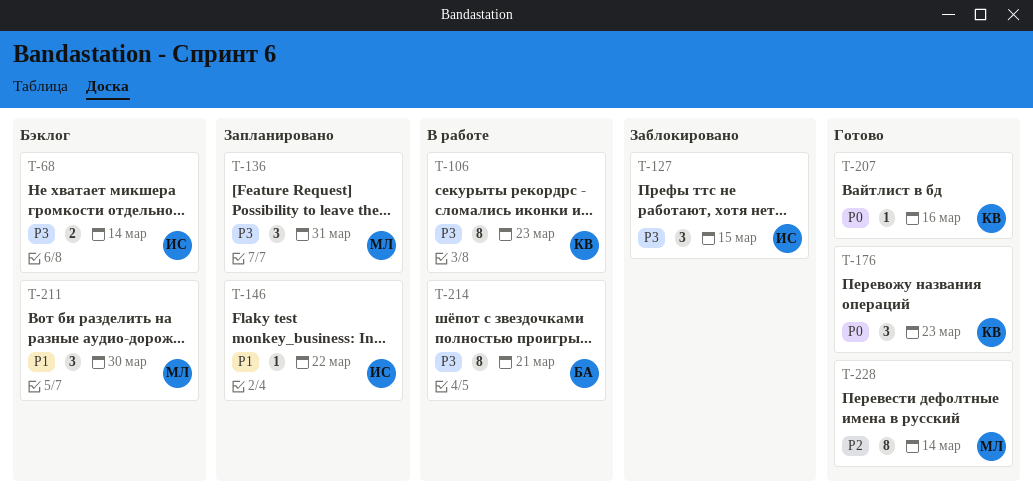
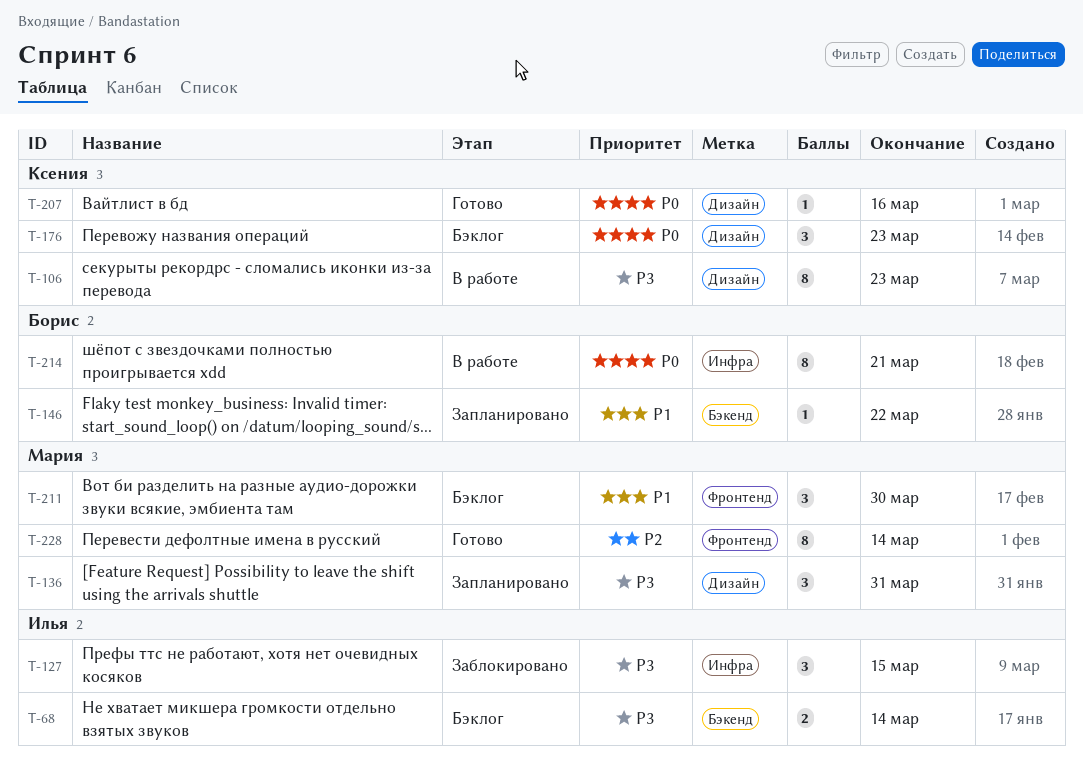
T-146, owner: Илья -> Борис
T-176, status: Готово -> Бэклог
T-214, priority: P3 -> P0

